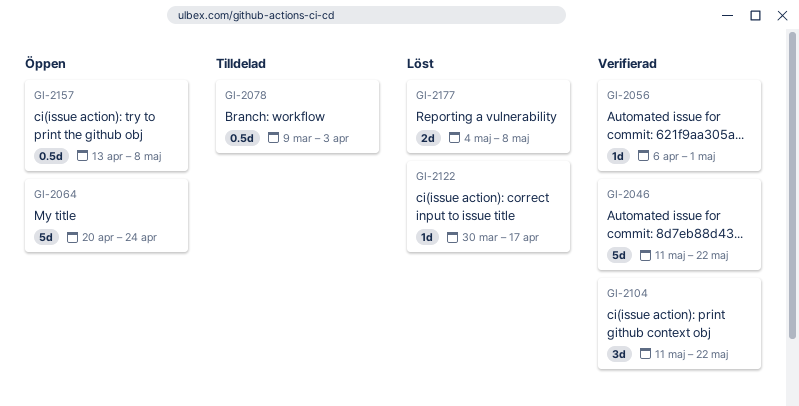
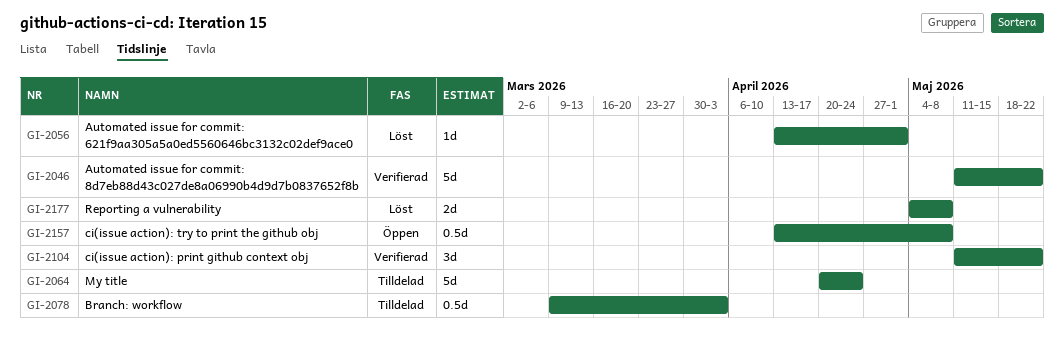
GI-2056, status: Verifierad -> Löst
GI-2056, start: Apr 6 -> Apr 13
GI-2064, status: Öppen -> Tilldelad
GI-2122: present -> none

